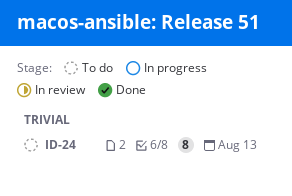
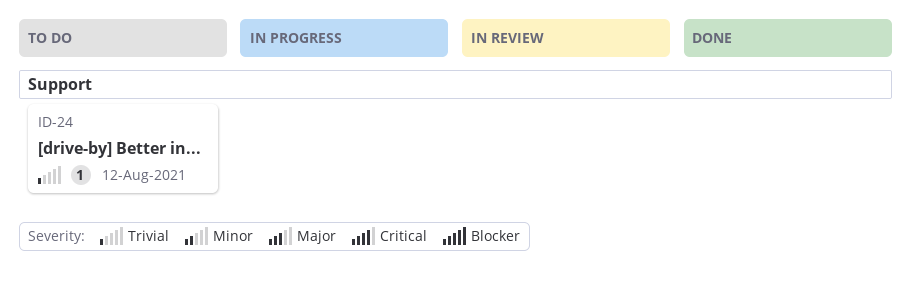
ID-24, estimate: 8 -> 1
ID-24, due: Aug 13 -> Aug 12

